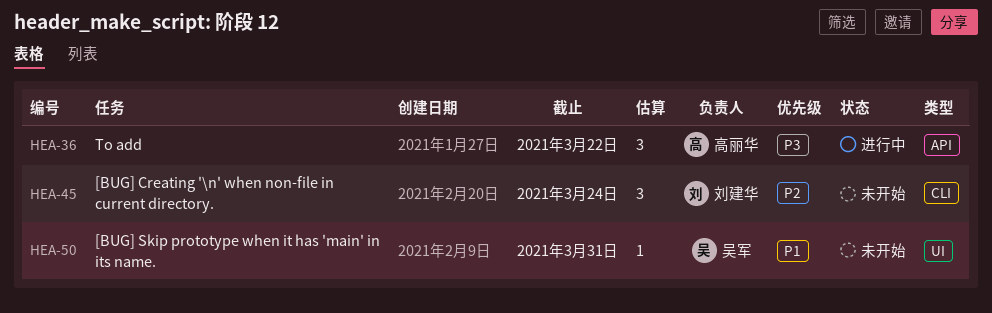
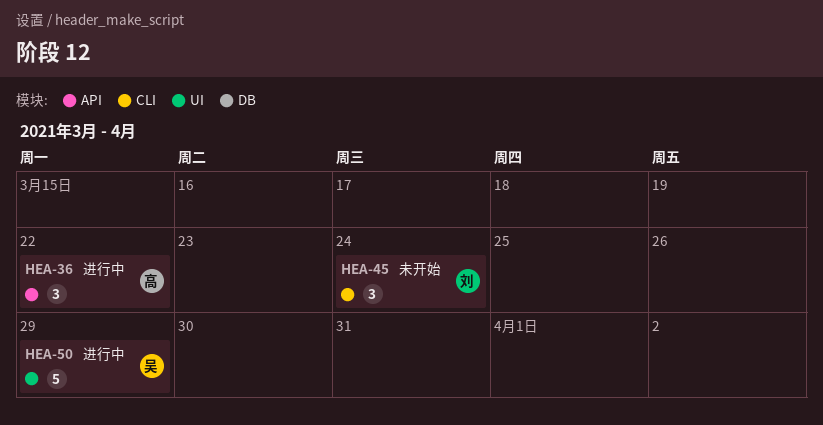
HEA-50, status: 未开始 -> 进行中
HEA-50, estimate: 1 -> 5
HEA-50, due: Mar 31 -> Mar 29

